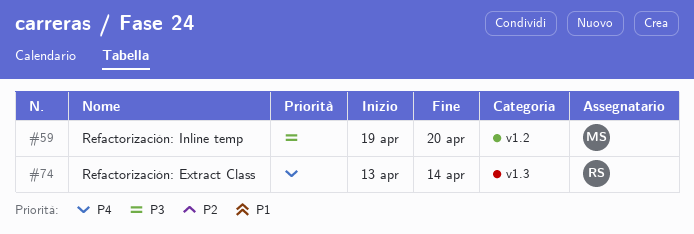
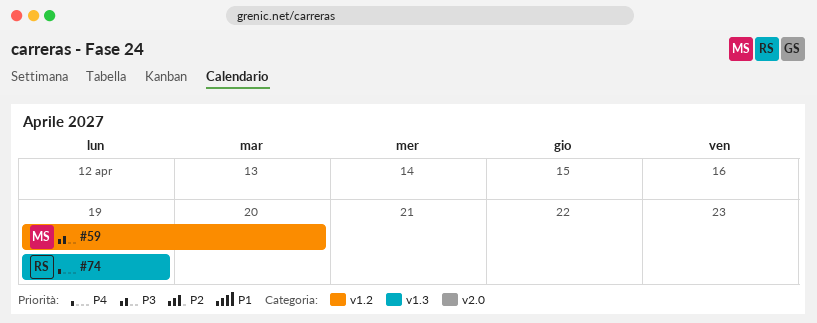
#74, start: Apr 13 -> Apr 19
#74, due: Apr 14 -> Apr 19

